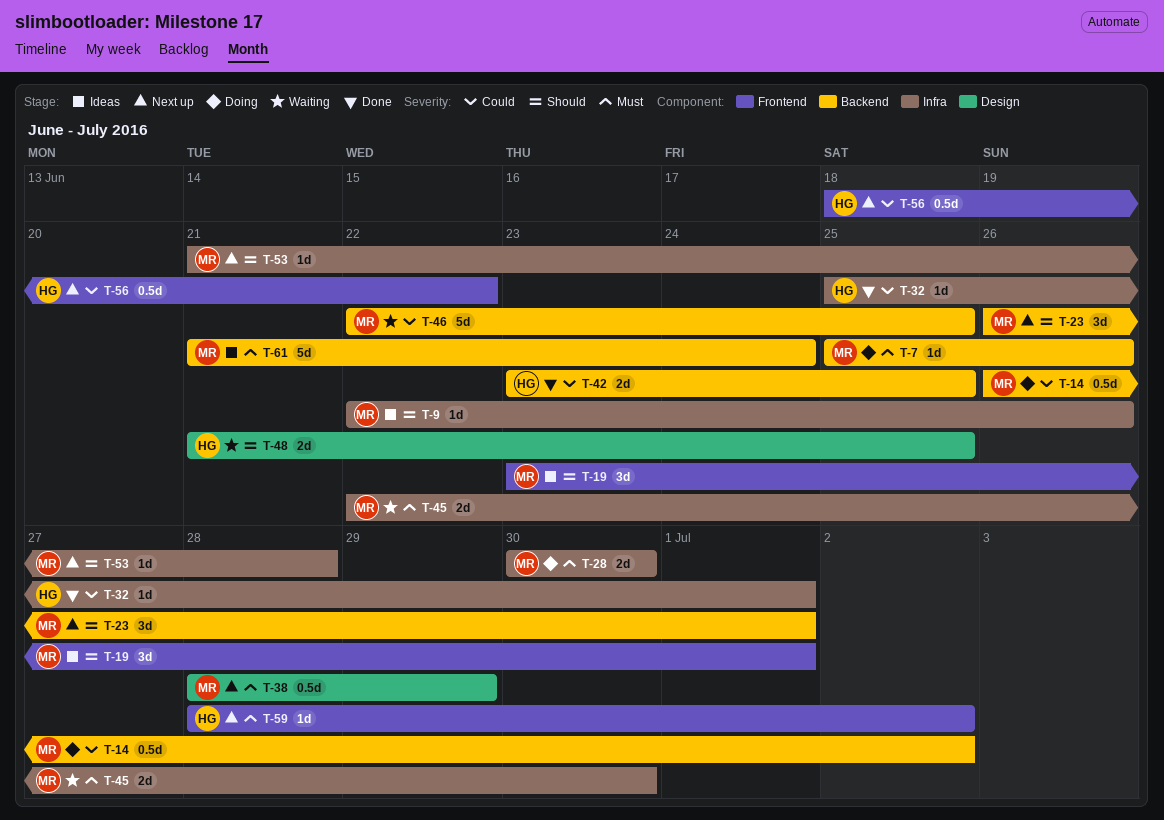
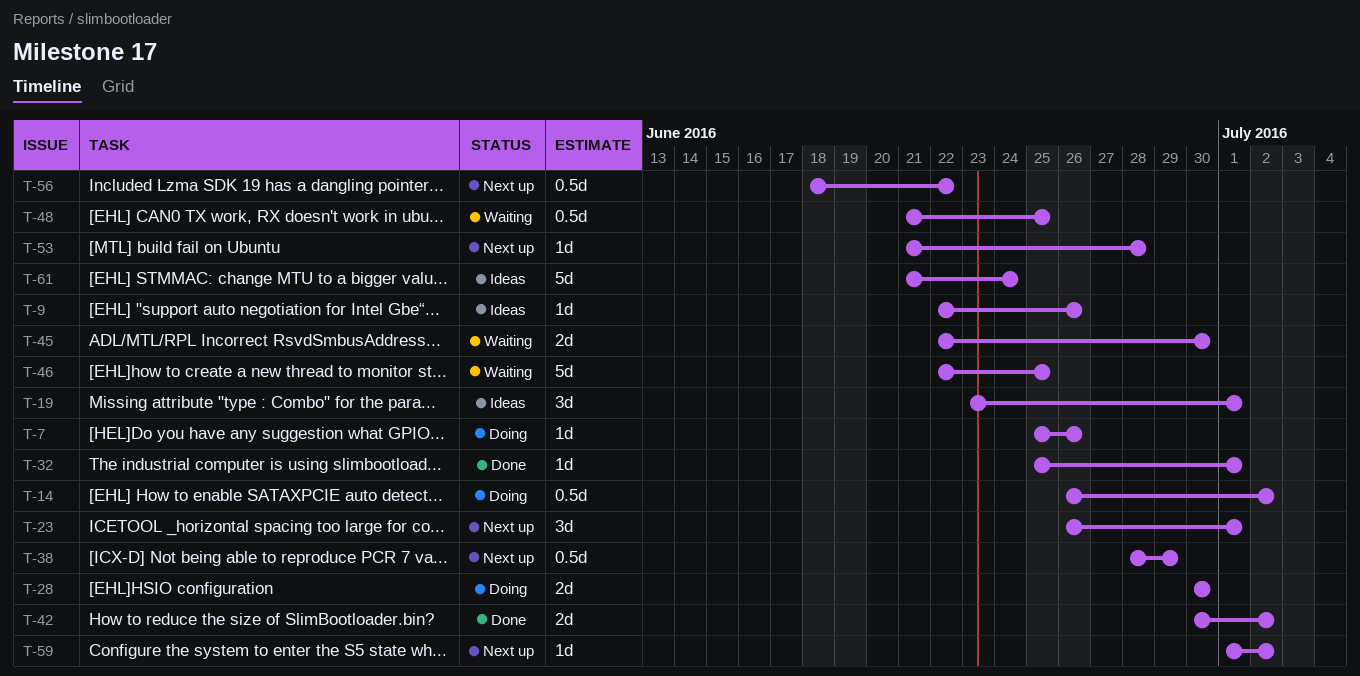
T-42, start: Jun 23 -> Jun 30
T-42, due: Jun 25 -> Jul 2
T-48, estimate: 2d -> 0.5d
T-59, start: Jun 28 -> Jul 1

